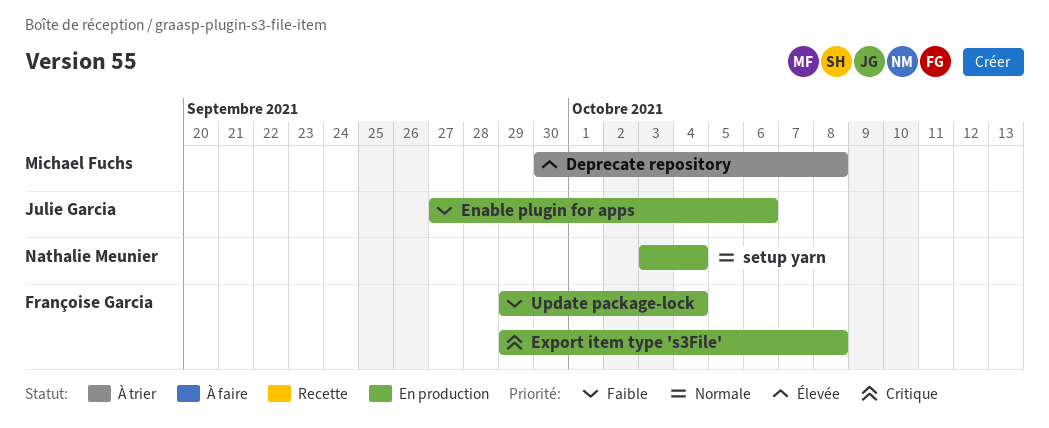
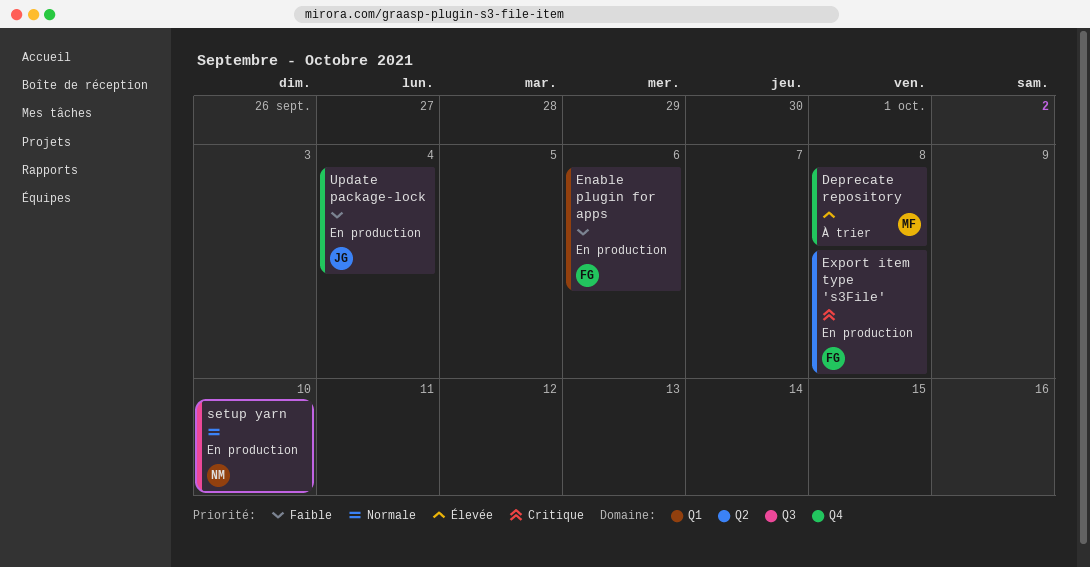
Enable plugin for apps, owner: Julie Garcia -> Françoise Garcia
setup yarn, due: Oct 4 -> Oct 10
Update package-lock, owner: Françoise Garcia -> Julie Garcia

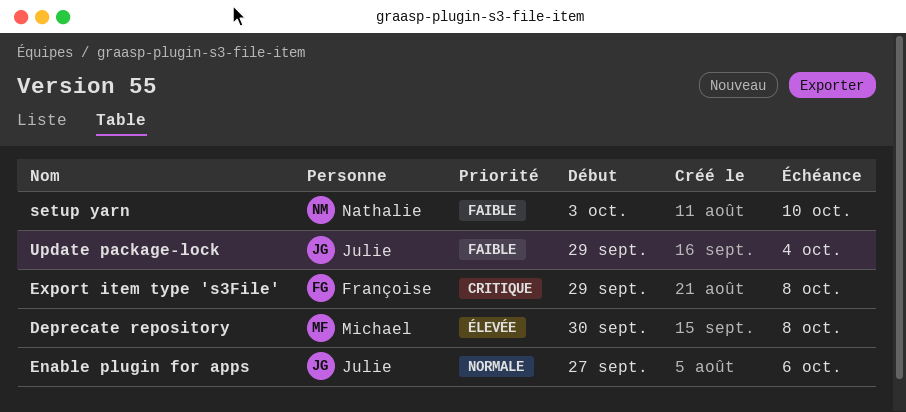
Enable plugin for apps, owner: Françoise -> Julie
Enable plugin for apps, priority: Faible -> Normale
setup yarn, priority: Normale -> Faible

